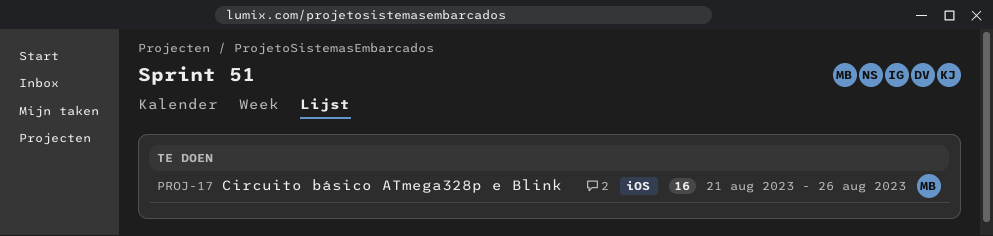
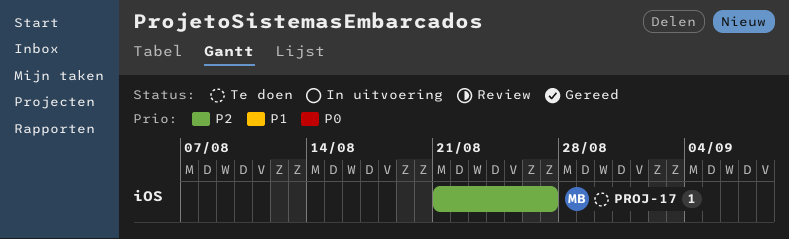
PROJ-17, estimate: 16 -> 1
PROJ-17, due: Aug 26 -> Aug 27

